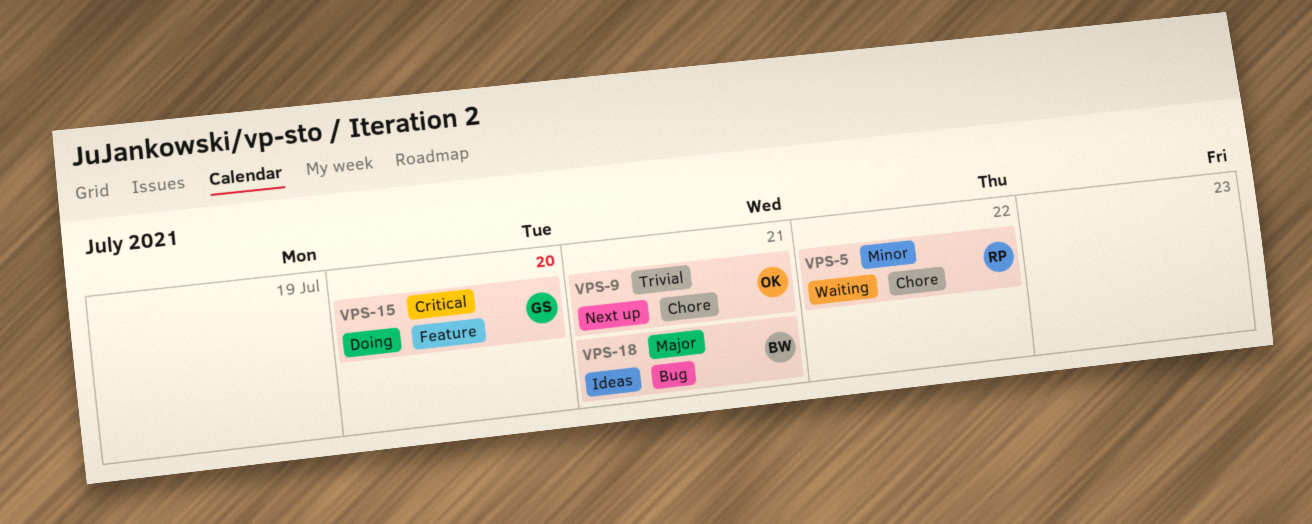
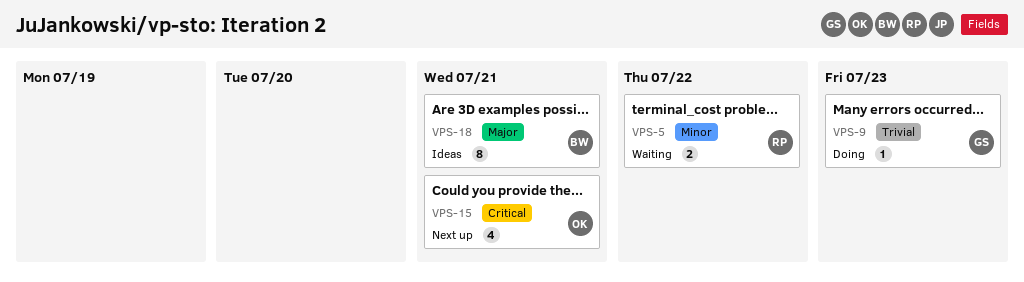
VPS-9, status: Next up -> Doing
VPS-9, owner: OK -> GS
VPS-9, due: Jul 21 -> Jul 23
VPS-15, status: Doing -> Next up
VPS-15, owner: GS -> OK
VPS-15, due: Jul 20 -> Jul 21

